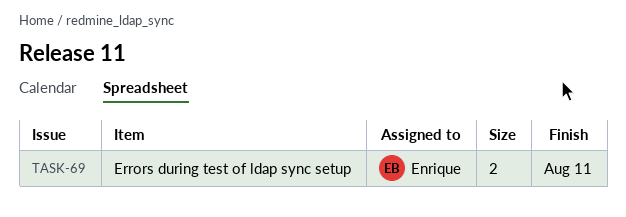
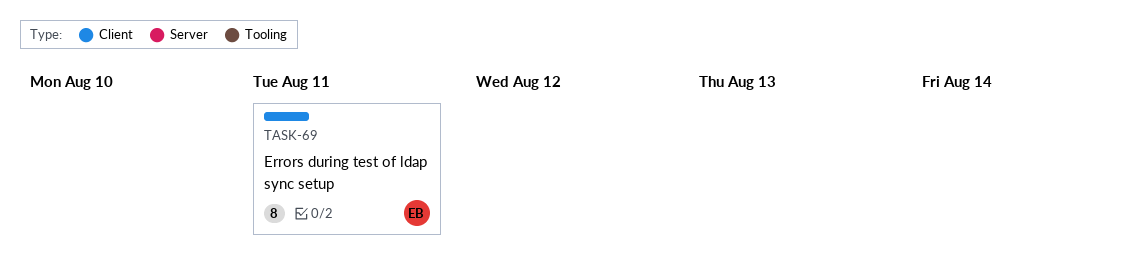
TASK-69, estimate: 2 -> 8

